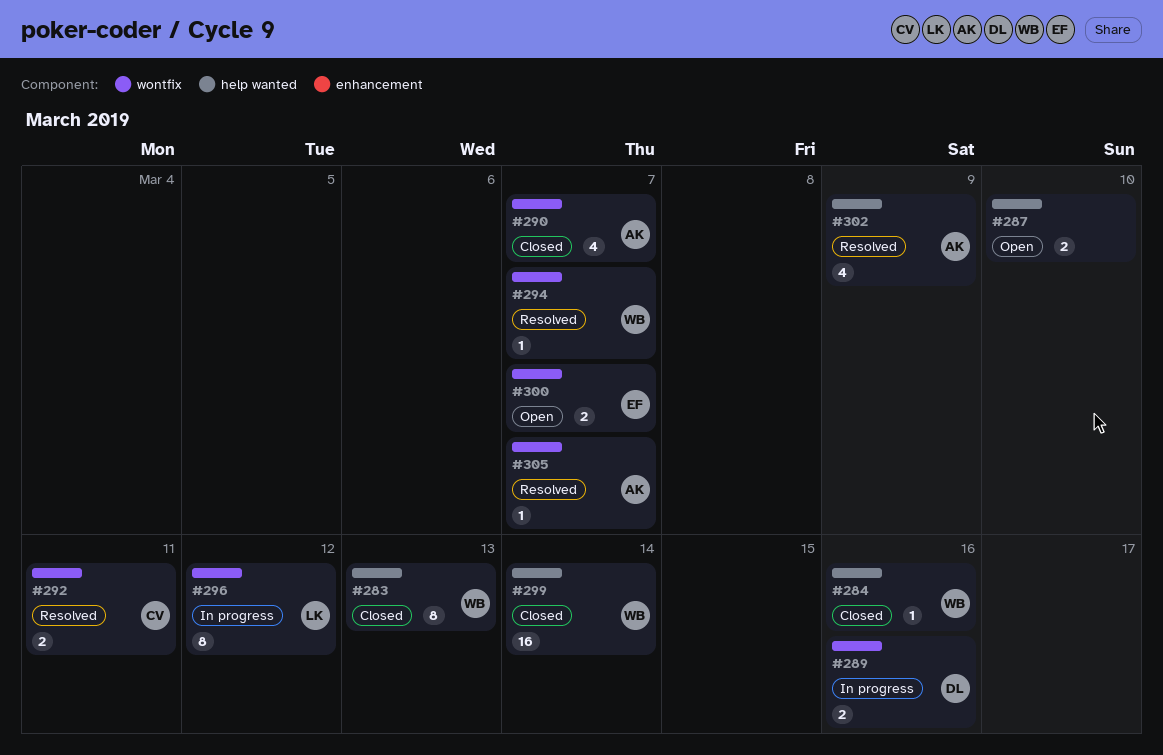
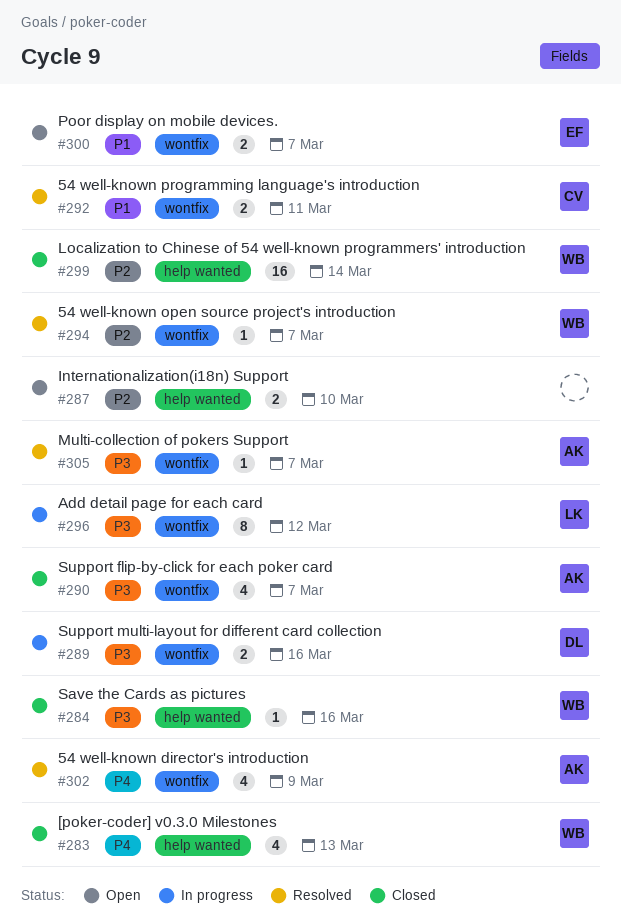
#283, estimate: 8 -> 4
#302, label: help wanted -> wontfix

